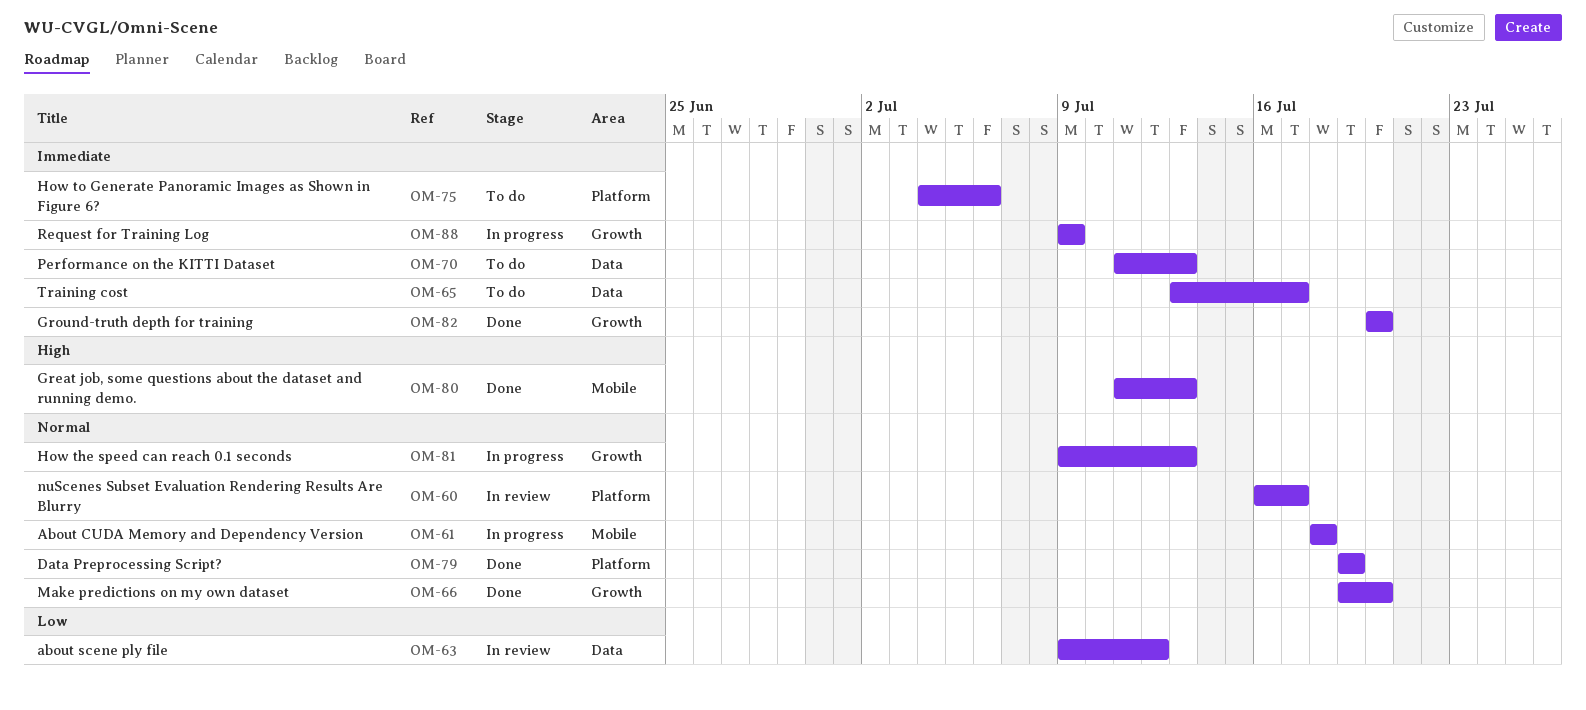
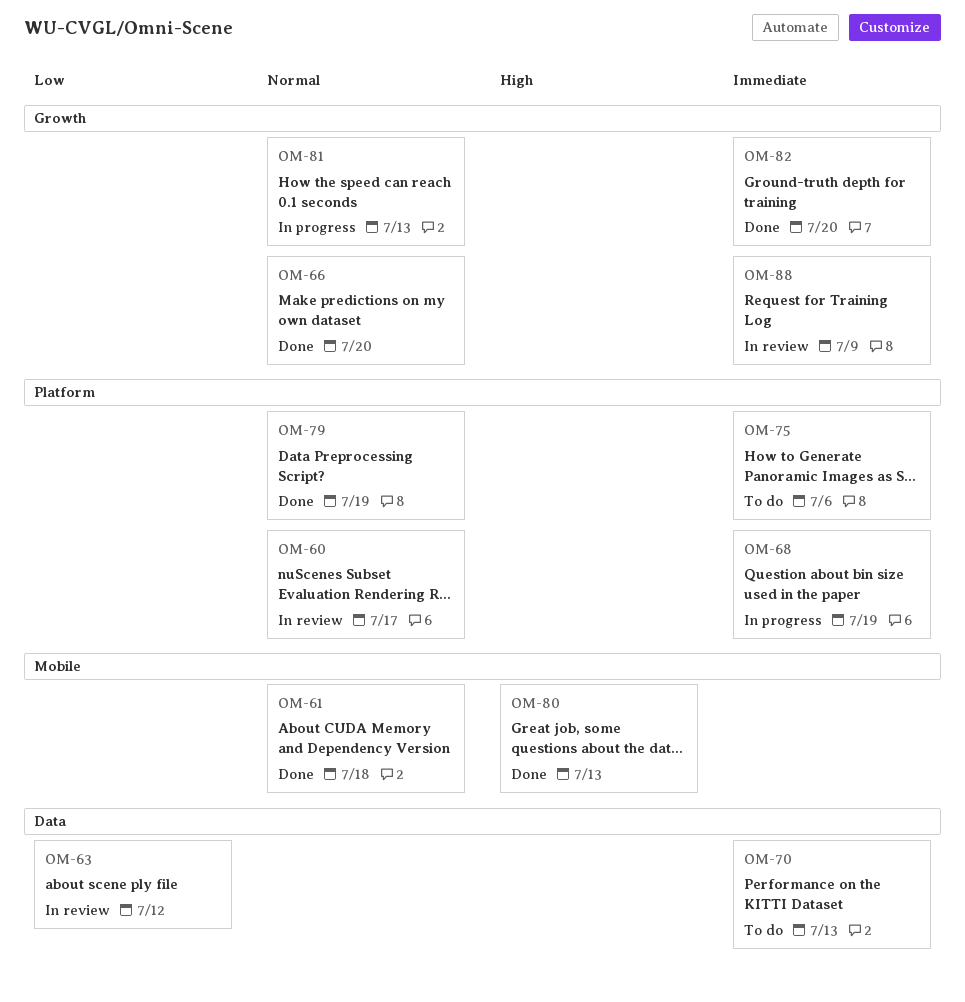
OM-61, status: In progress -> Done
OM-65: present -> none
OM-68: none -> present
OM-88, status: In progress -> In review

